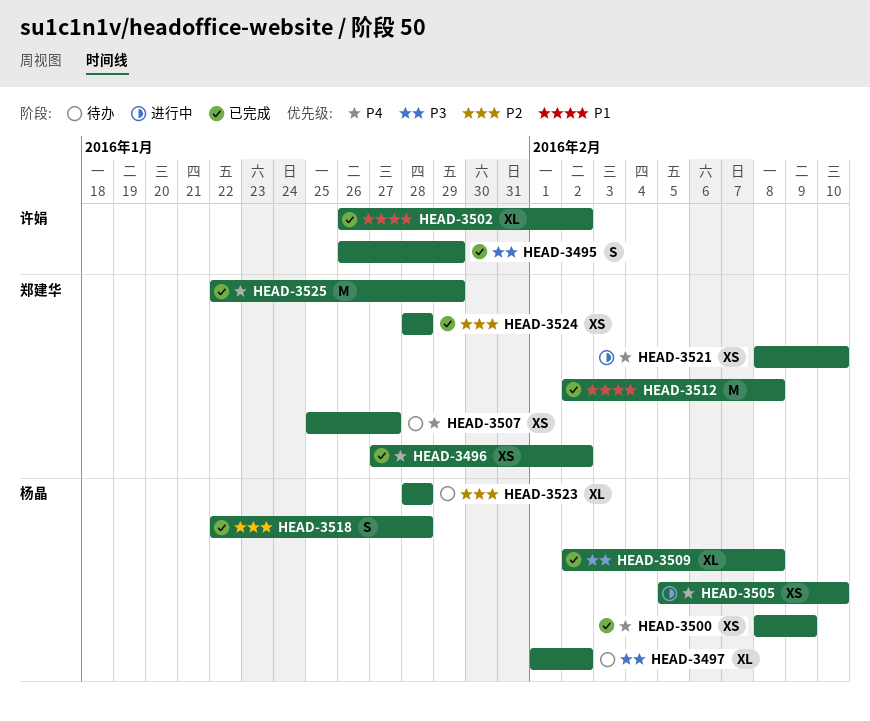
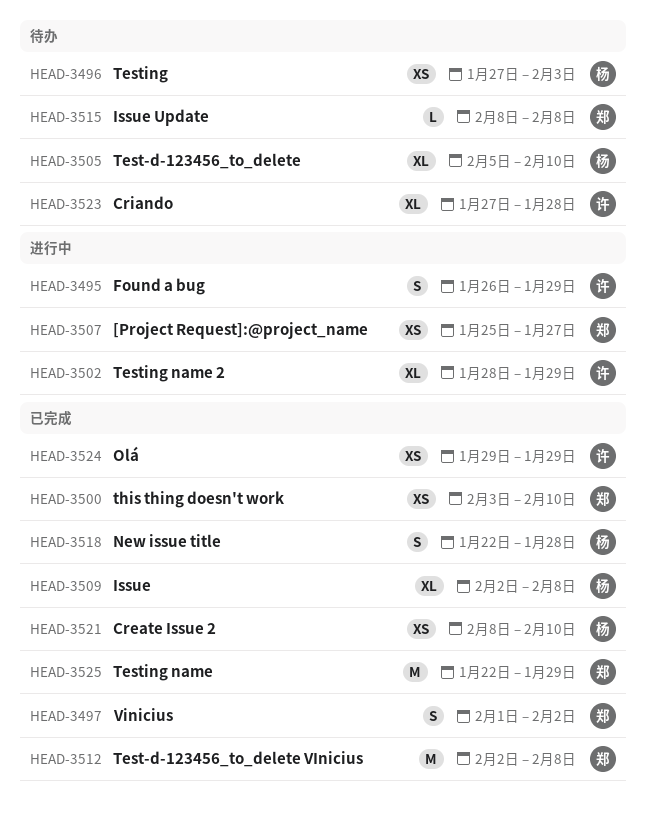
HEAD-3495, status: 已完成 -> 进行中
HEAD-3496, status: 已完成 -> 待办
HEAD-3496, owner: 郑建华 -> 杨晶
HEAD-3496, due: Feb 2 -> Feb 3
HEAD-3497, status: 待办 -> 已完成
HEAD-3497, owner: 杨晶 -> 郑建华
HEAD-3497, estimate: XL -> S
HEAD-3500, owner: 杨晶 -> 郑建华
HEAD-3500, start: Feb 8 -> Feb 3
HEAD-3500, due: Feb 9 -> Feb 10
HEAD-3502, status: 已完成 -> 进行中
HEAD-3502, start: Jan 26 -> Jan 28
HEAD-3502, due: Feb 2 -> Jan 29
HEAD-3505, status: 进行中 -> 待办
HEAD-3505, estimate: XS -> XL
HEAD-3507, status: 待办 -> 进行中
HEAD-3515: none -> present
HEAD-3521, status: 进行中 -> 已完成
HEAD-3521, owner: 郑建华 -> 杨晶
HEAD-3523, owner: 杨晶 -> 许娟
HEAD-3523, start: Jan 28 -> Jan 27
HEAD-3524, owner: 郑建华 -> 许娟
HEAD-3524, start: Jan 28 -> Jan 29
HEAD-3524, due: Jan 28 -> Jan 29

